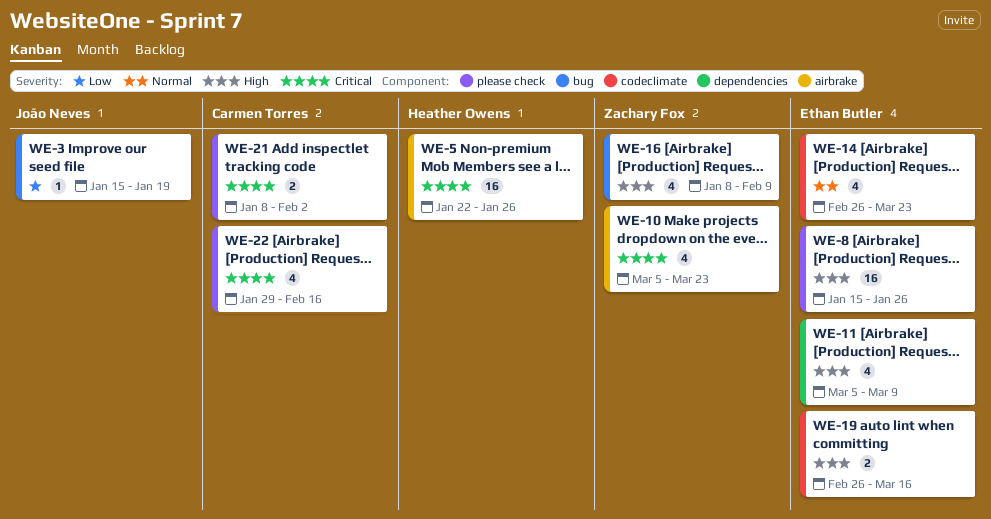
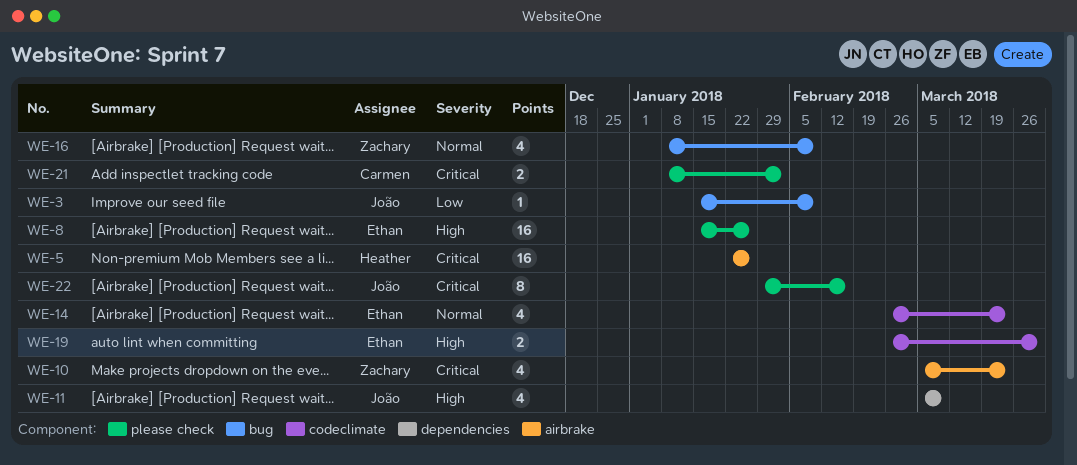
WE-3, due: Jan 19 -> Feb 9
WE-11, owner: Ethan Butler -> João Neves
WE-16, priority: High -> Normal
WE-19, due: Mar 16 -> Mar 30
WE-22, owner: Carmen Torres -> João Neves
WE-22, estimate: 4 -> 8

